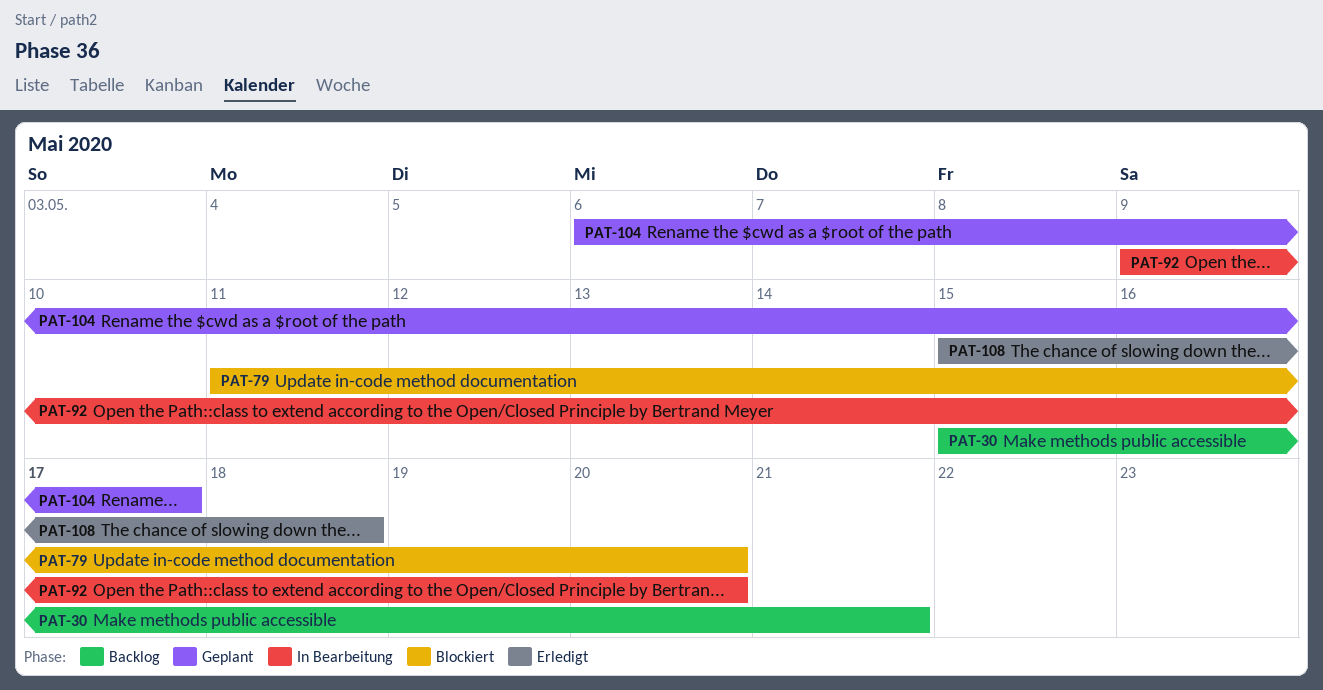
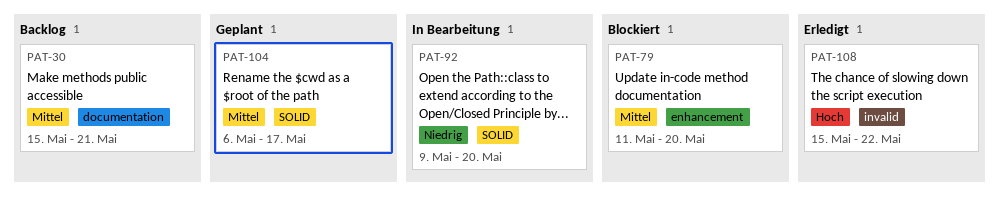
PAT-108, due: May 18 -> May 22

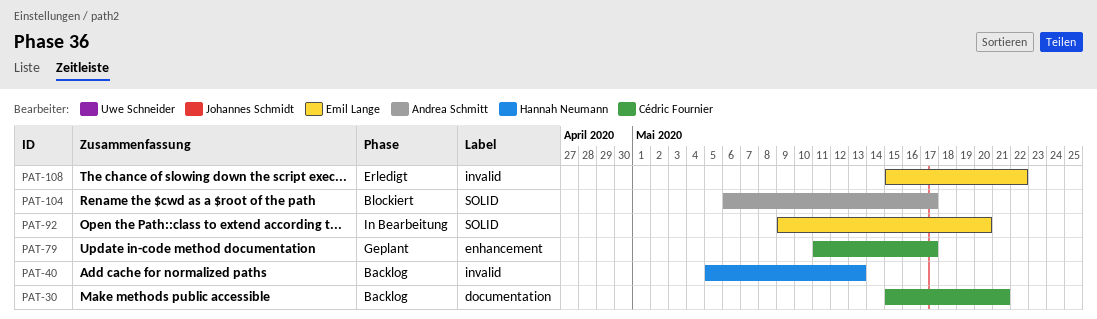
PAT-40: none -> present
PAT-79, status: Blockiert -> Geplant
PAT-79, due: May 20 -> May 17
PAT-104, status: Geplant -> Blockiert

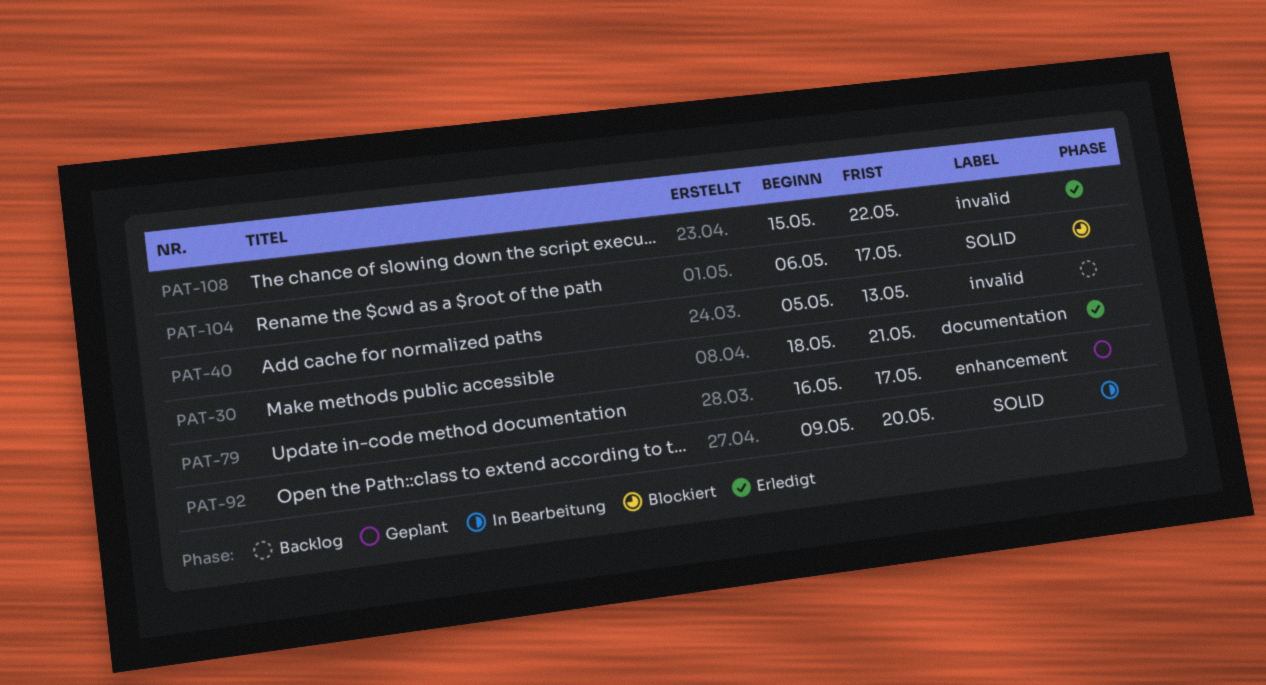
PAT-30, status: Backlog -> Erledigt
PAT-30, start: May 15 -> May 18
PAT-79, start: May 11 -> May 16

